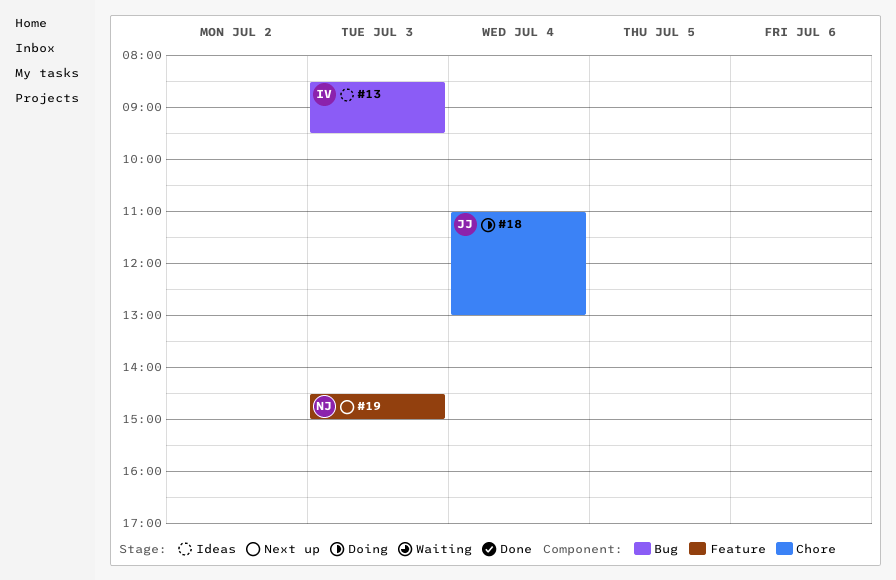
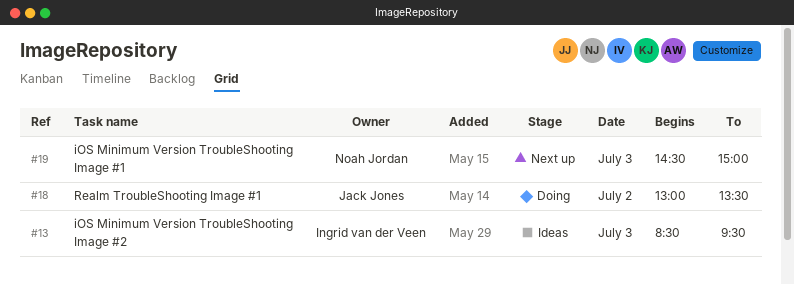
#18, day: Jul 4 -> Jul 2
#18, begins: 11:00 -> 13:00
#18, ends: 13:00 -> 13:30

